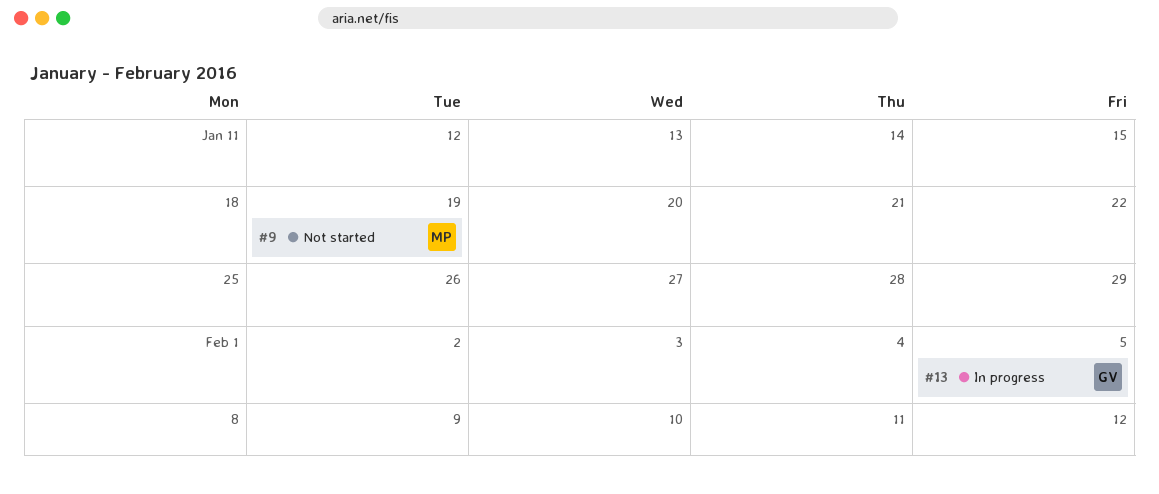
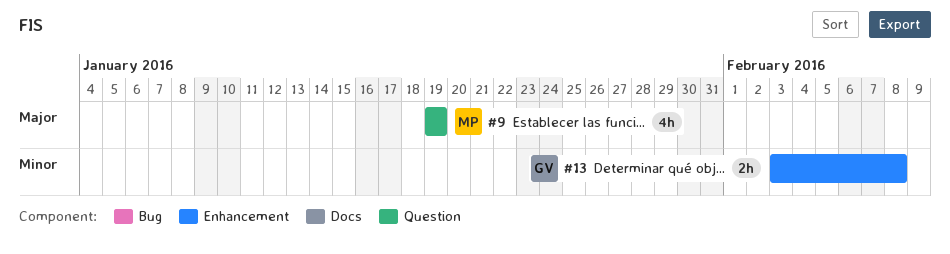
#13, due: Feb 5 -> Feb 8

